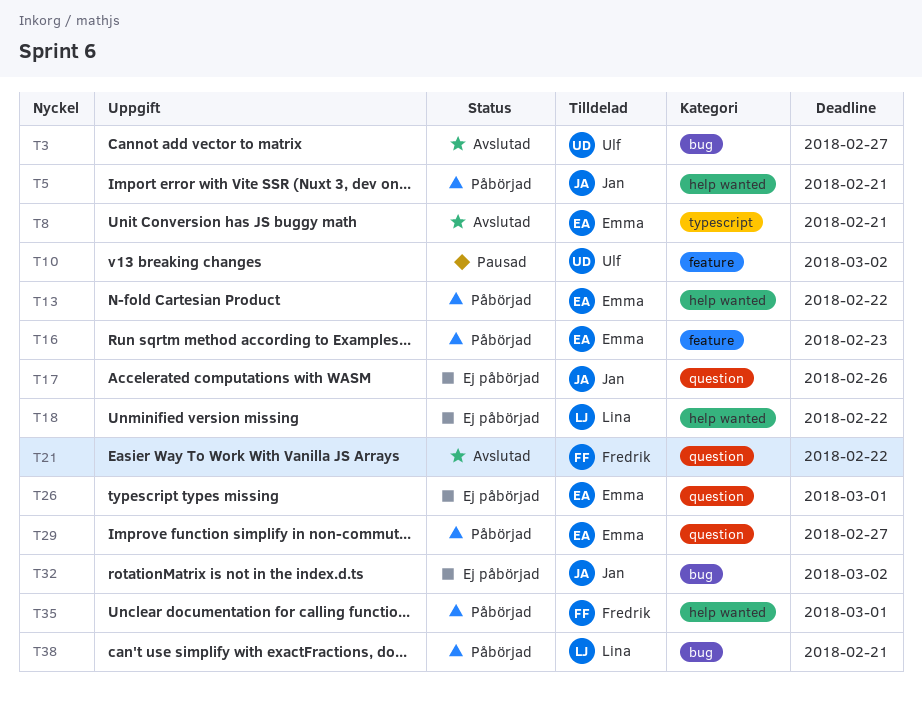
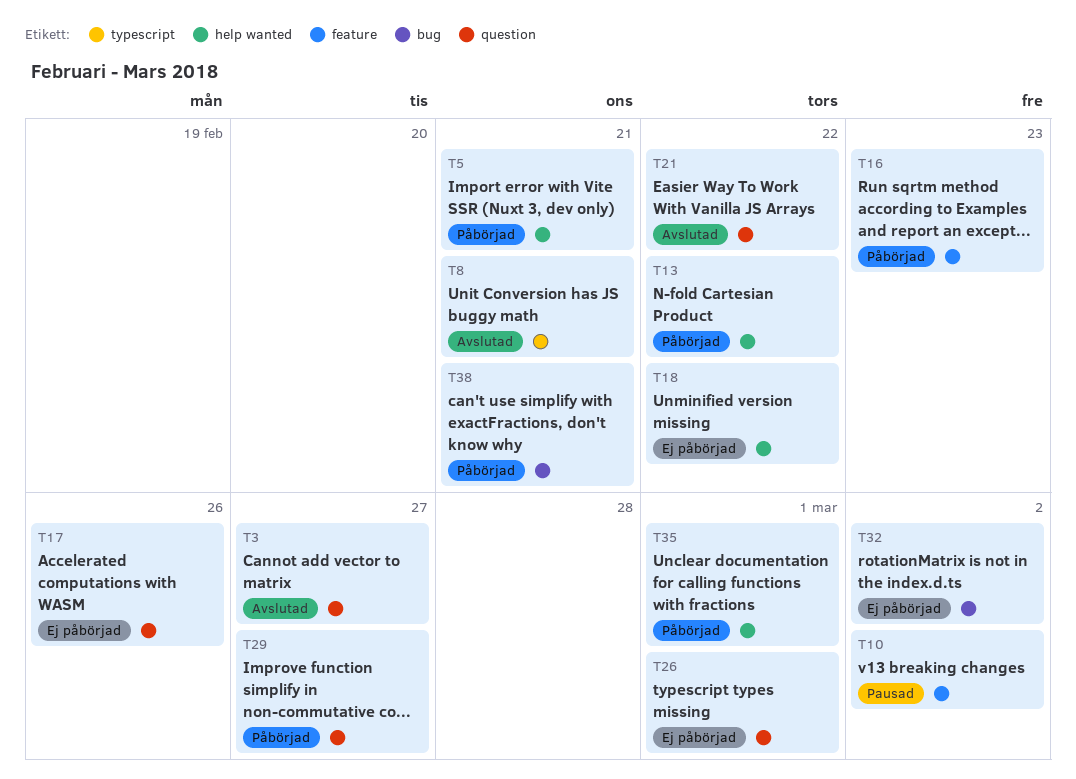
T3, label: bug -> question

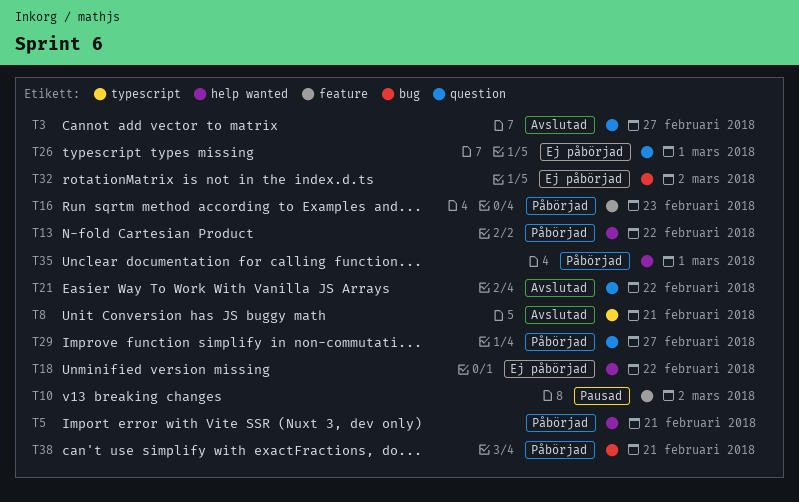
T17: present -> none

